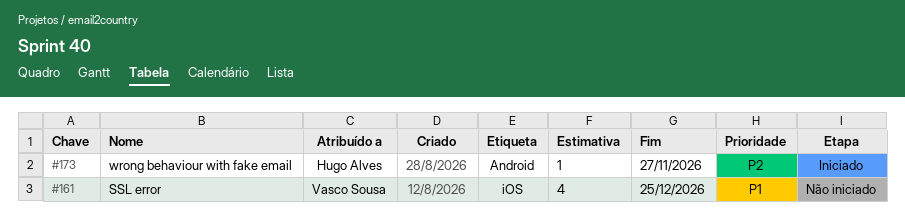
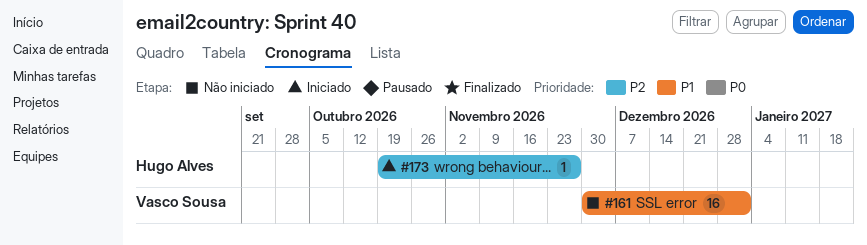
#161, estimate: 4 -> 16
#161, due: Dec 25 -> Jan 1

